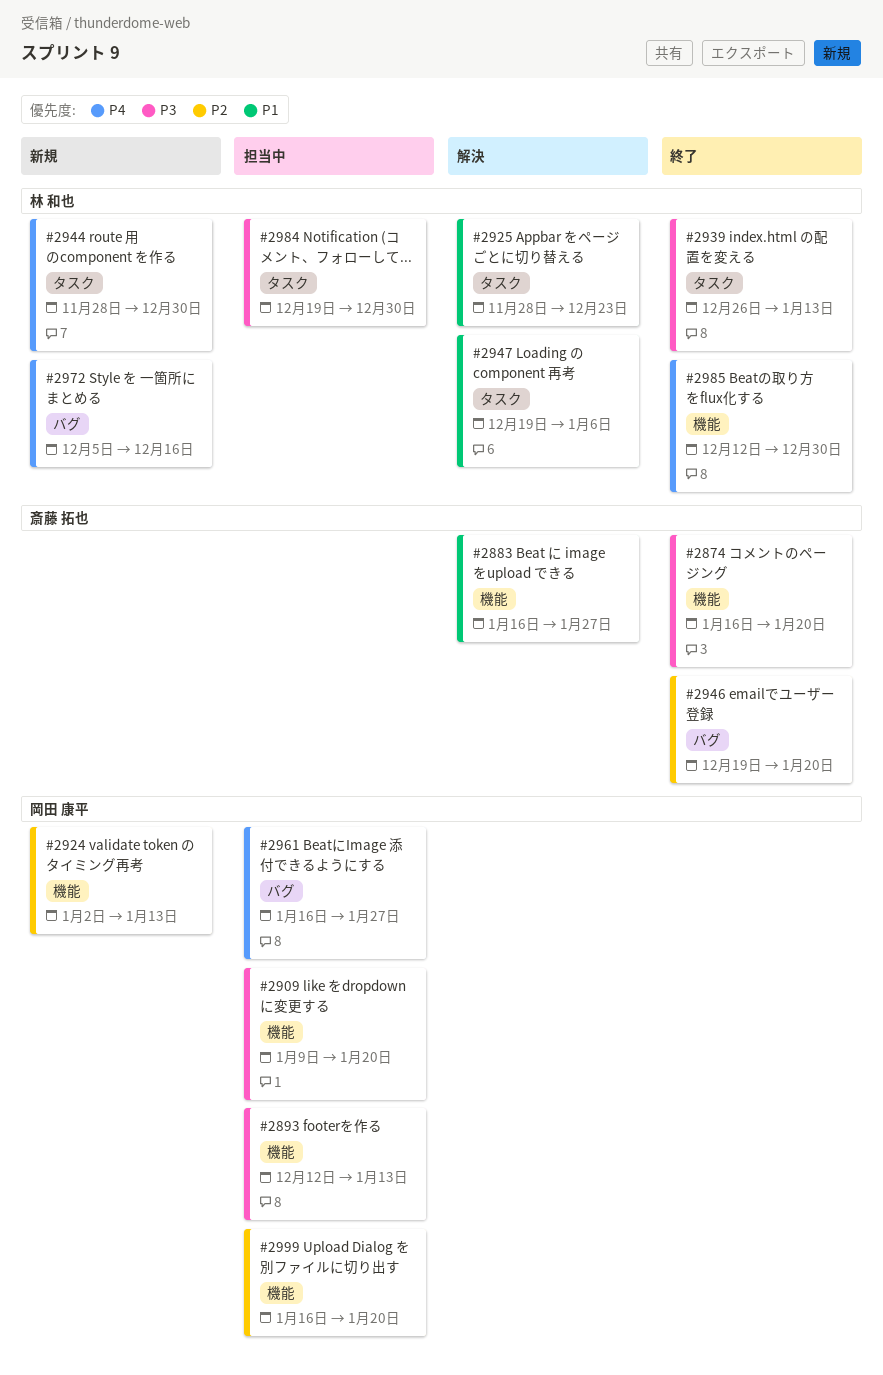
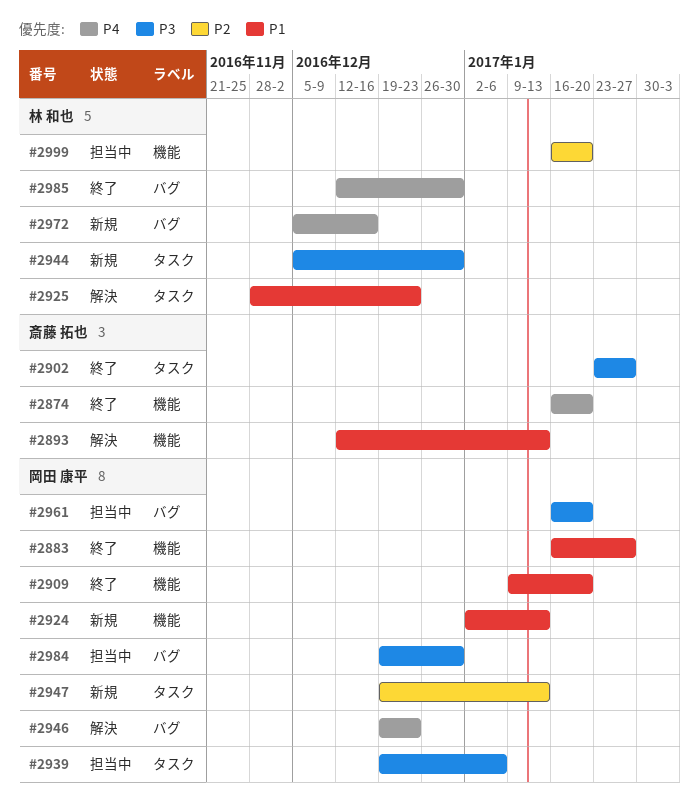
#2874, priority: P3 -> P4
#2883, status: 解決 -> 終了
#2883, owner: 斎藤 拓也 -> 岡田 康平
#2893, status: 担当中 -> 解決
#2893, owner: 岡田 康平 -> 斎藤 拓也
#2893, priority: P3 -> P1
#2902: none -> present
#2909, status: 担当中 -> 終了
#2909, priority: P3 -> P1
#2924, priority: P2 -> P1
#2939, status: 終了 -> 担当中
#2939, owner: 林 和也 -> 岡田 康平
#2939, start: Dec 26 -> Dec 19
#2939, due: Jan 13 -> Jan 6
#2944, priority: P4 -> P3
#2944, start: Nov 28 -> Dec 5
#2946, status: 終了 -> 解決
#2946, owner: 斎藤 拓也 -> 岡田 康平
#2946, priority: P2 -> P4
#2946, due: Jan 20 -> Dec 23
#2947, status: 解決 -> 新規
#2947, owner: 林 和也 -> 岡田 康平
#2947, priority: P1 -> P2
#2947, due: Jan 6 -> Jan 13
#2961, priority: P4 -> P3
#2961, due: Jan 27 -> Jan 20
#2984, owner: 林 和也 -> 岡田 康平
#2984, label: タスク -> バグ
#2985, label: 機能 -> バグ
#2999, owner: 岡田 康平 -> 林 和也

